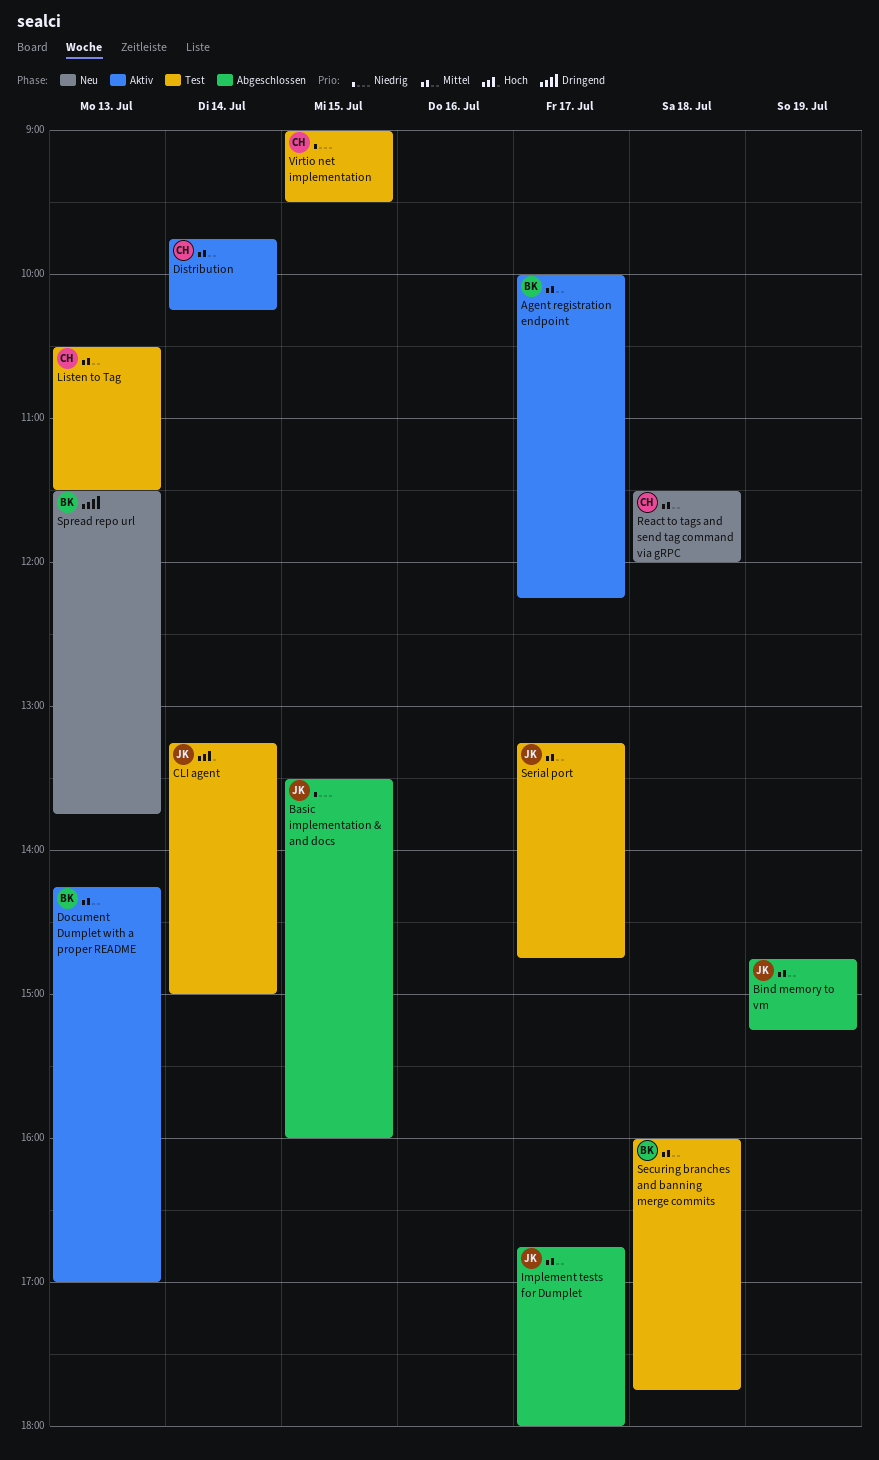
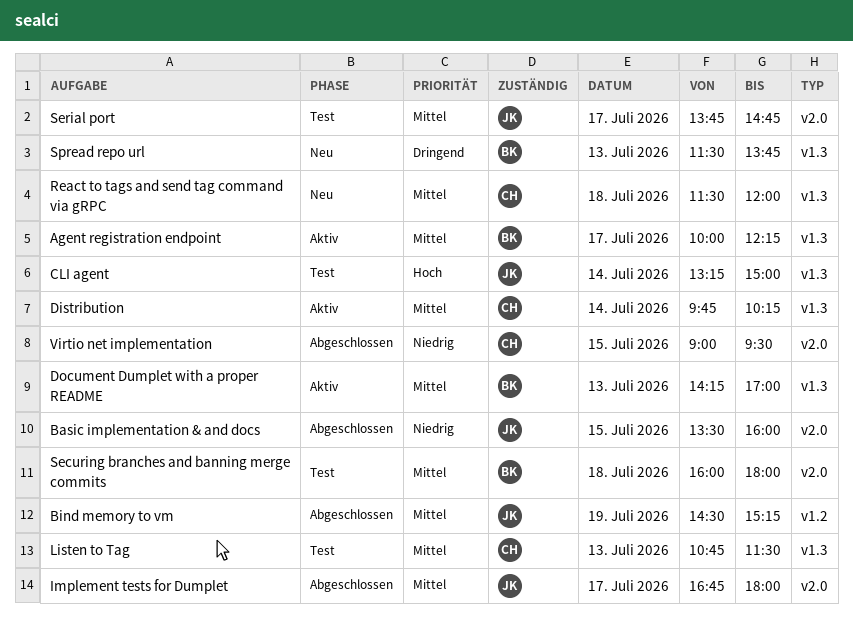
Bind memory to vm, begins: 14:45 -> 14:30
Listen to Tag, begins: 10:30 -> 10:45
Securing branches and banning merge commits, ends: 17:45 -> 18:00
Serial port, begins: 13:15 -> 13:45
Virtio net implementation, status: Test -> Abgeschlossen

